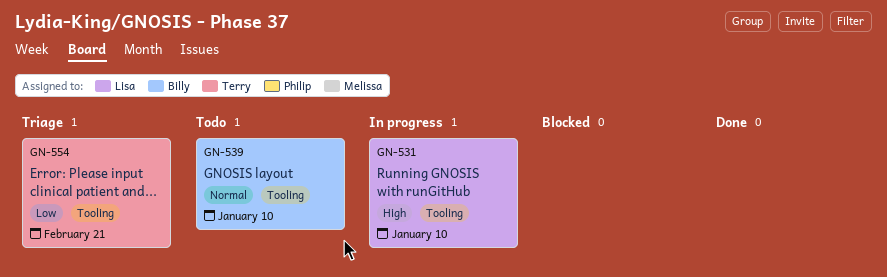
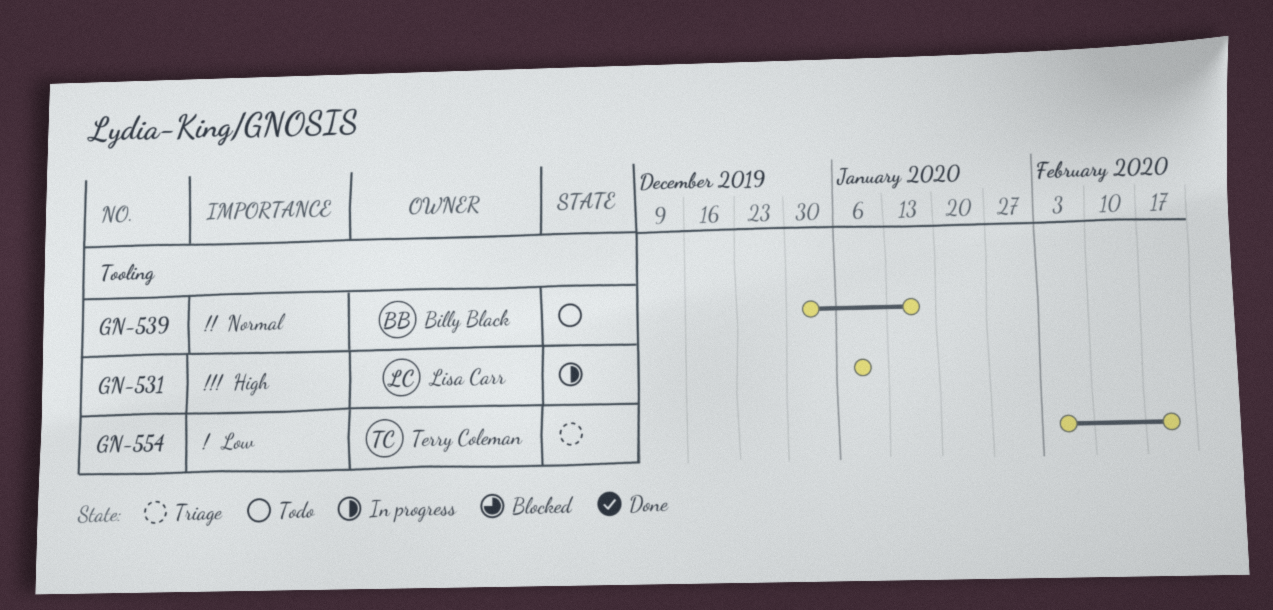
GN-539, due: Jan 10 -> Jan 17

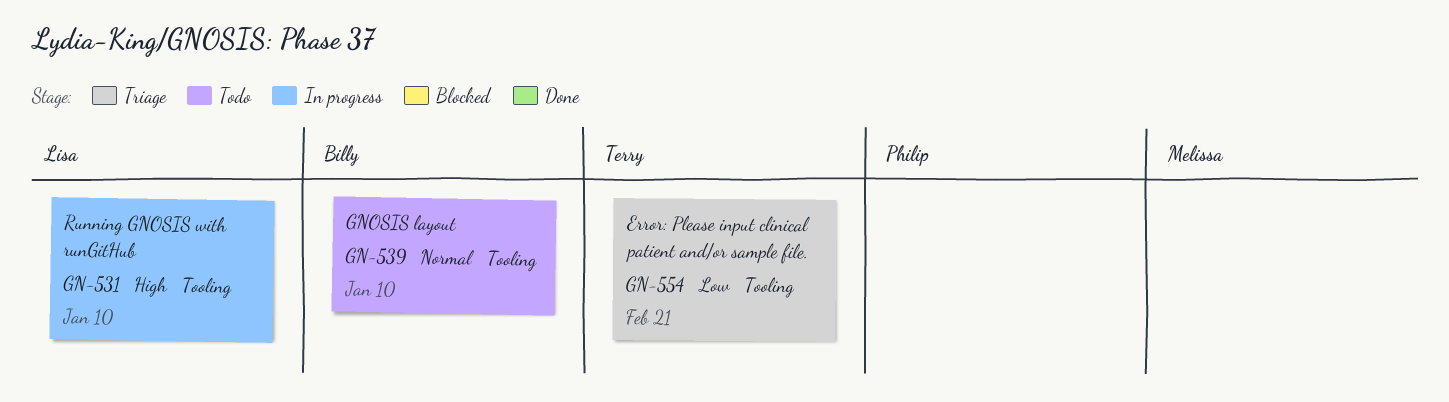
GN-539, due: Jan 17 -> Jan 10

